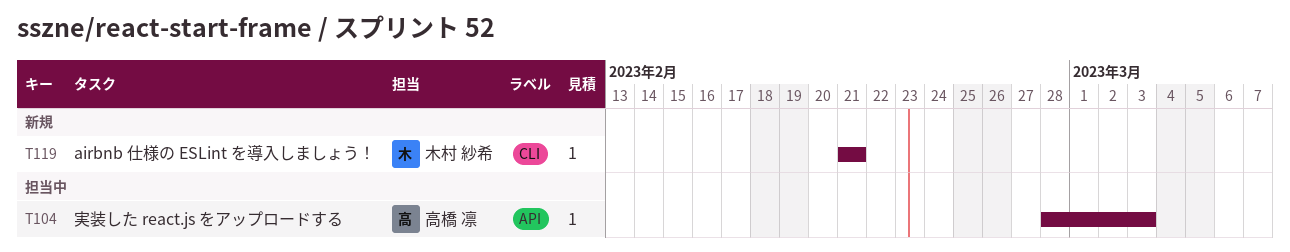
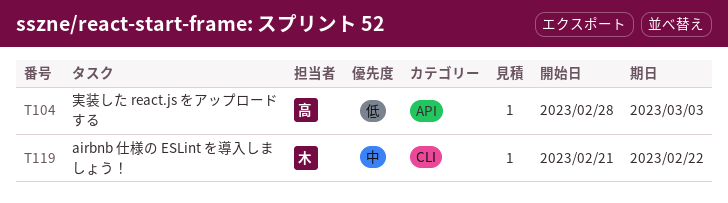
T119, due: Feb 21 -> Feb 22

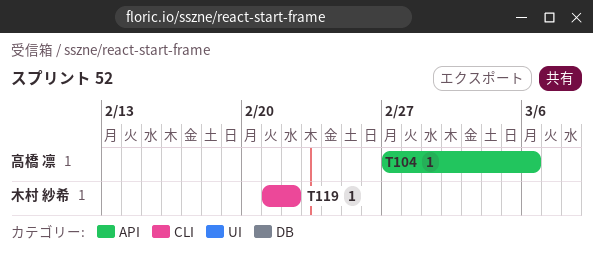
T104, start: Feb 28 -> Feb 27
T104, due: Mar 3 -> Mar 6

